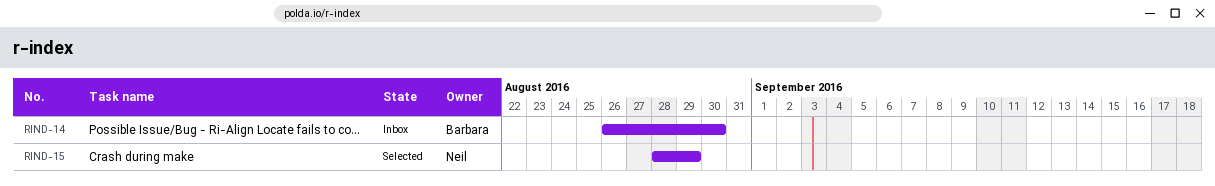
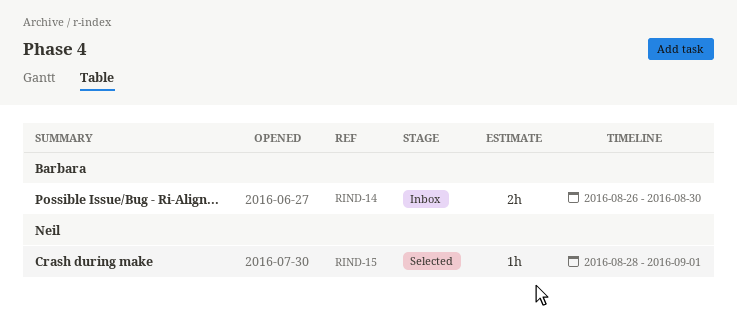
RIND-15, due: Aug 29 -> Sep 1

